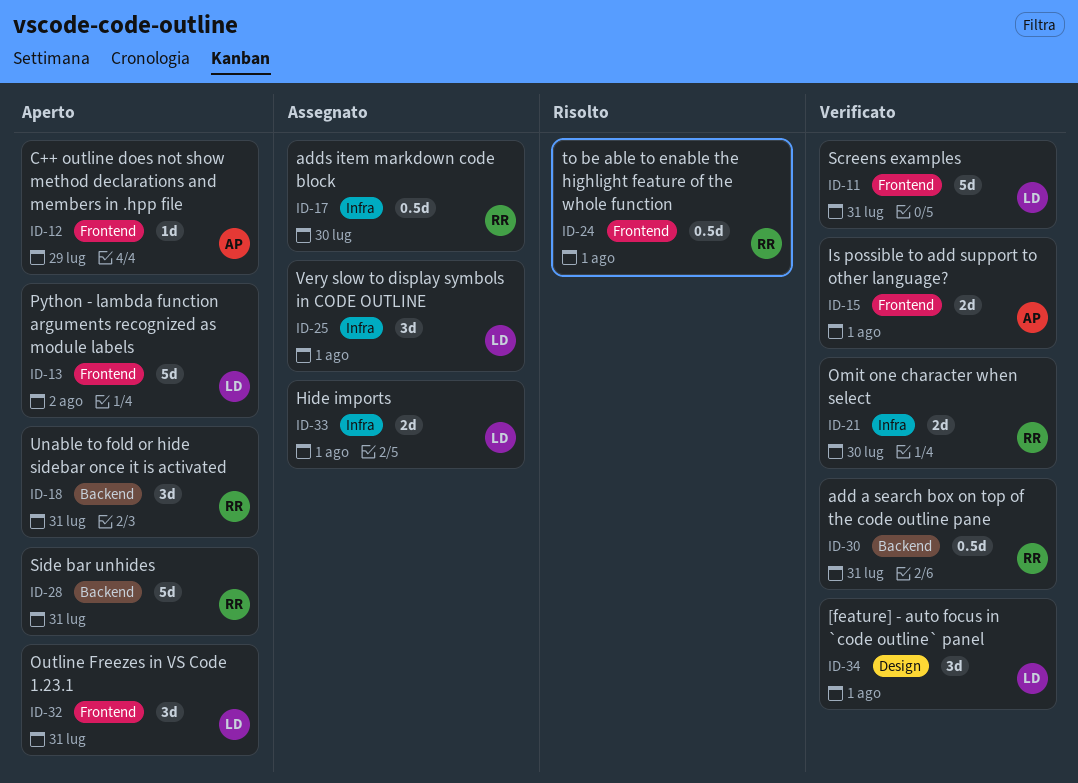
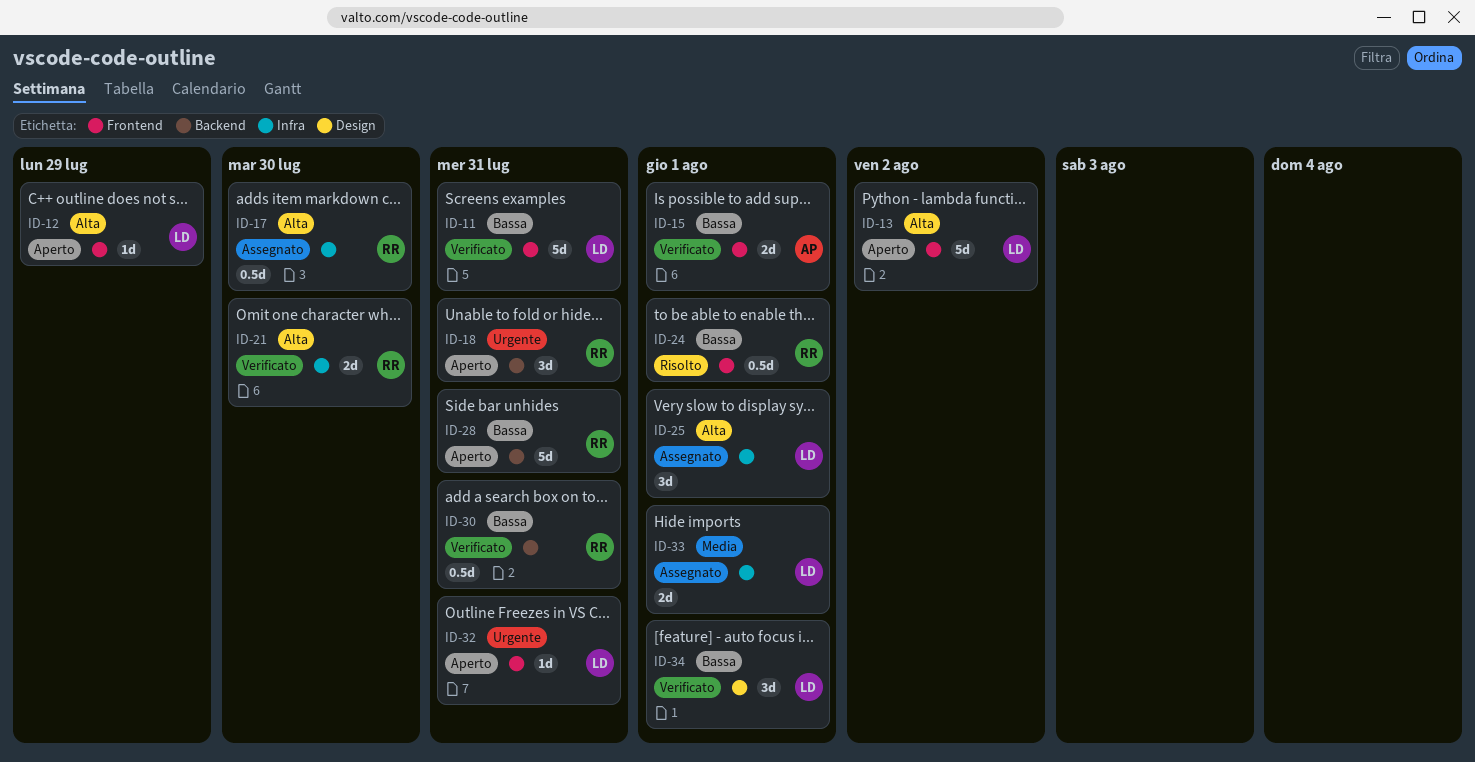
ID-12, owner: AP -> LD
ID-32, estimate: 3d -> 1d

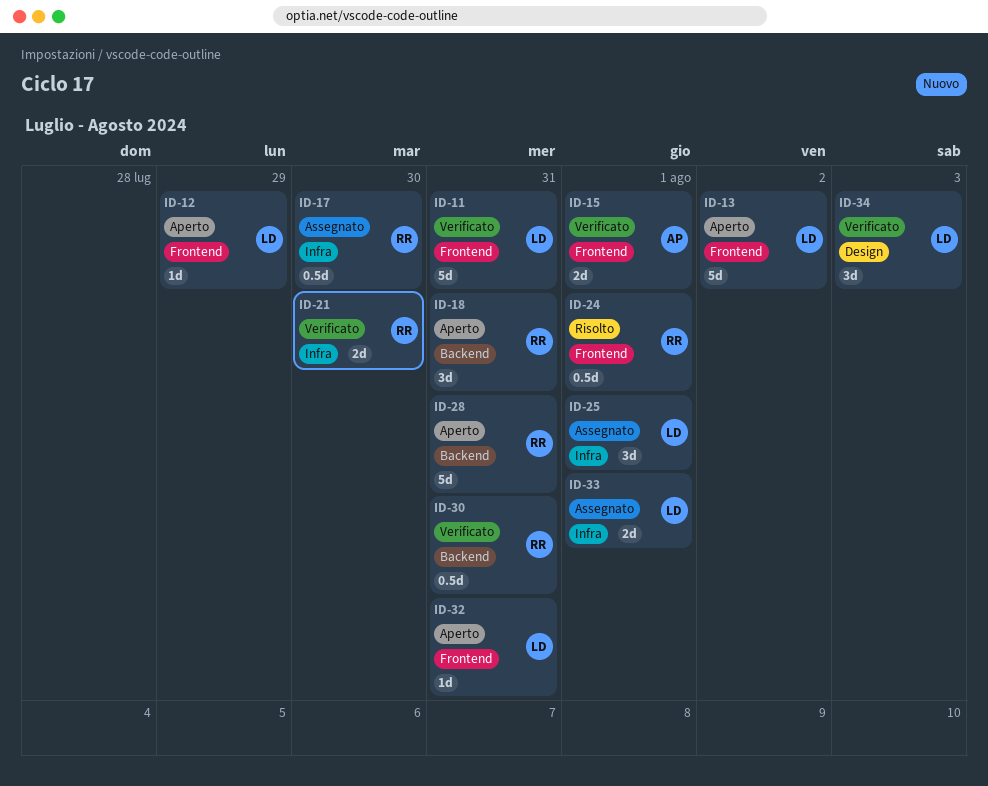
ID-34, due: Aug 1 -> Aug 3

